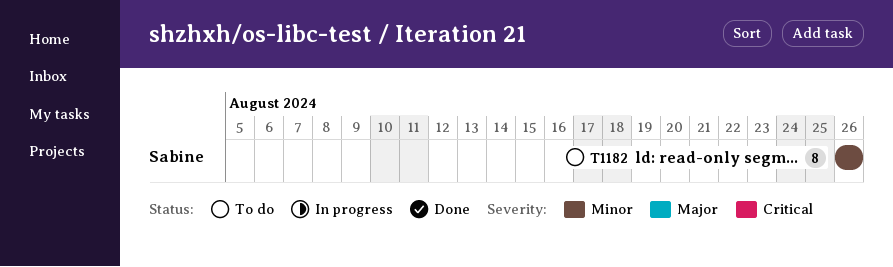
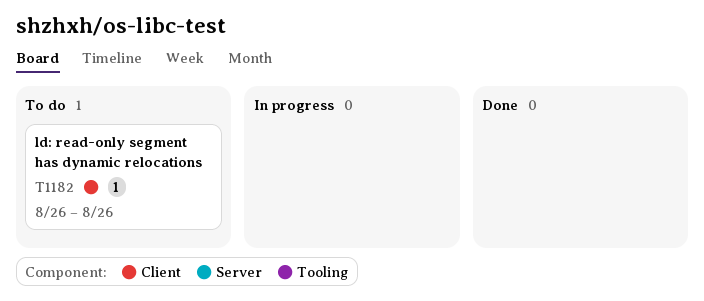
T1182, estimate: 8 -> 1

